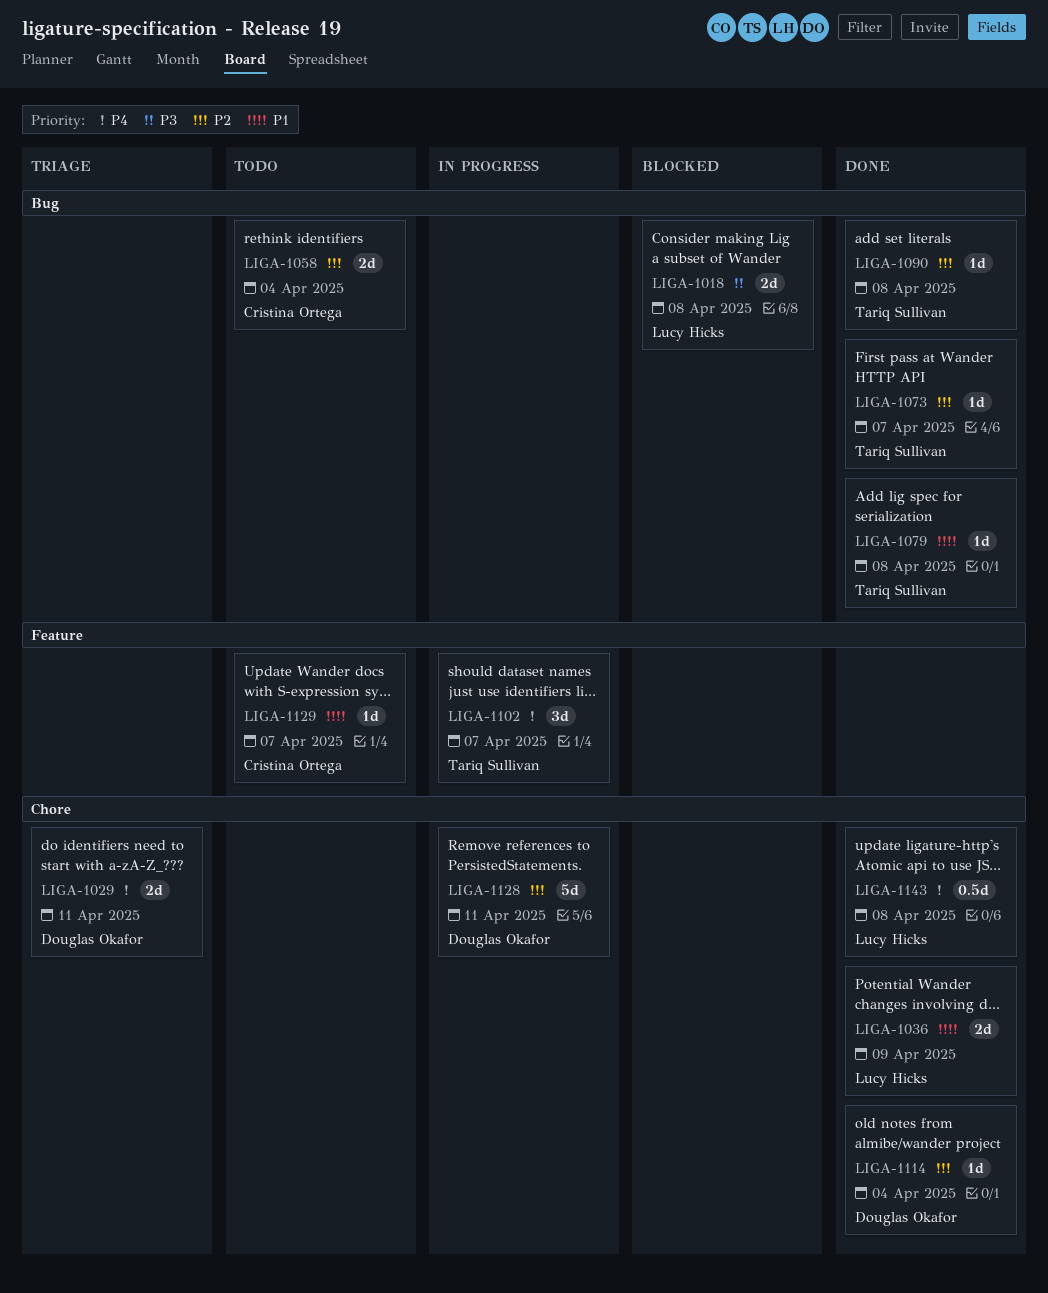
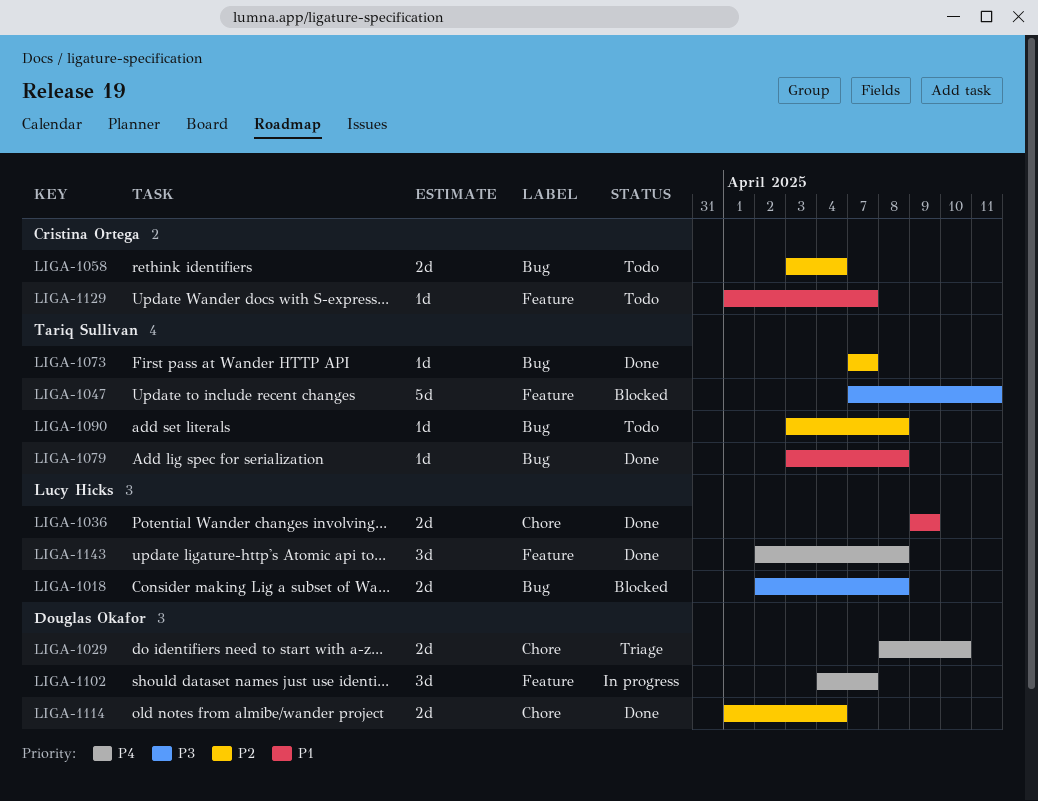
LIGA-1029, due: Apr 11 -> Apr 10
LIGA-1047: none -> present
LIGA-1090, status: Done -> Todo
LIGA-1102, owner: Tariq Sullivan -> Douglas Okafor
LIGA-1114, estimate: 1d -> 2d
LIGA-1128: present -> none
LIGA-1143, label: Chore -> Feature
LIGA-1143, estimate: 0.5d -> 3d

